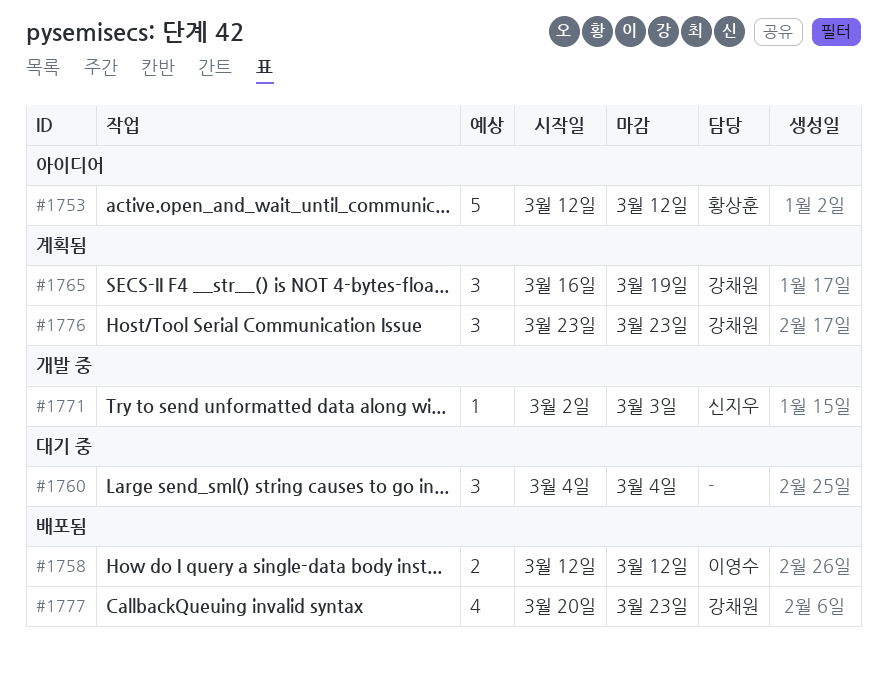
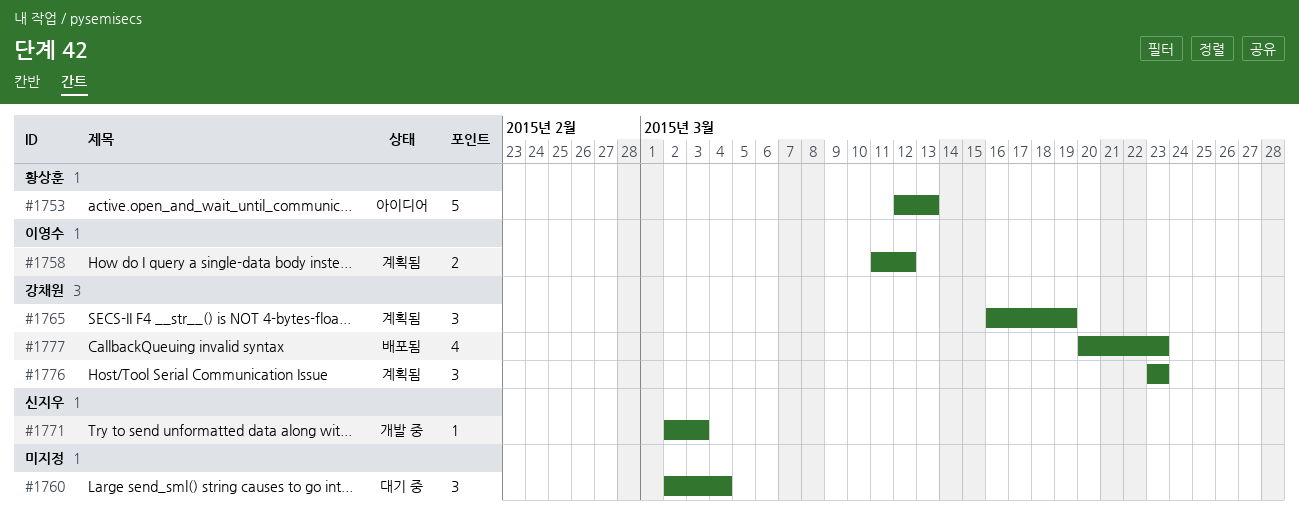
#1753, due: Mar 12 -> Mar 13
#1758, status: 배포됨 -> 계획됨
#1758, start: Mar 12 -> Mar 11
#1760, start: Mar 4 -> Mar 2

